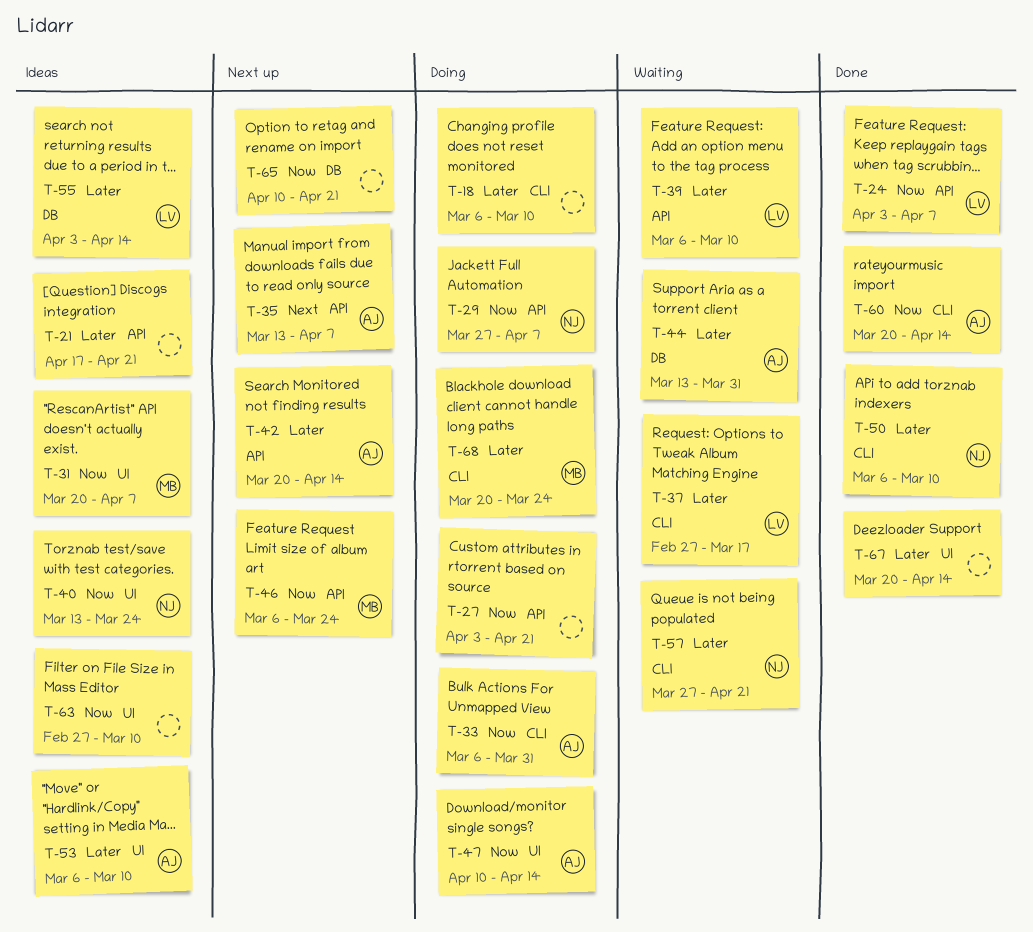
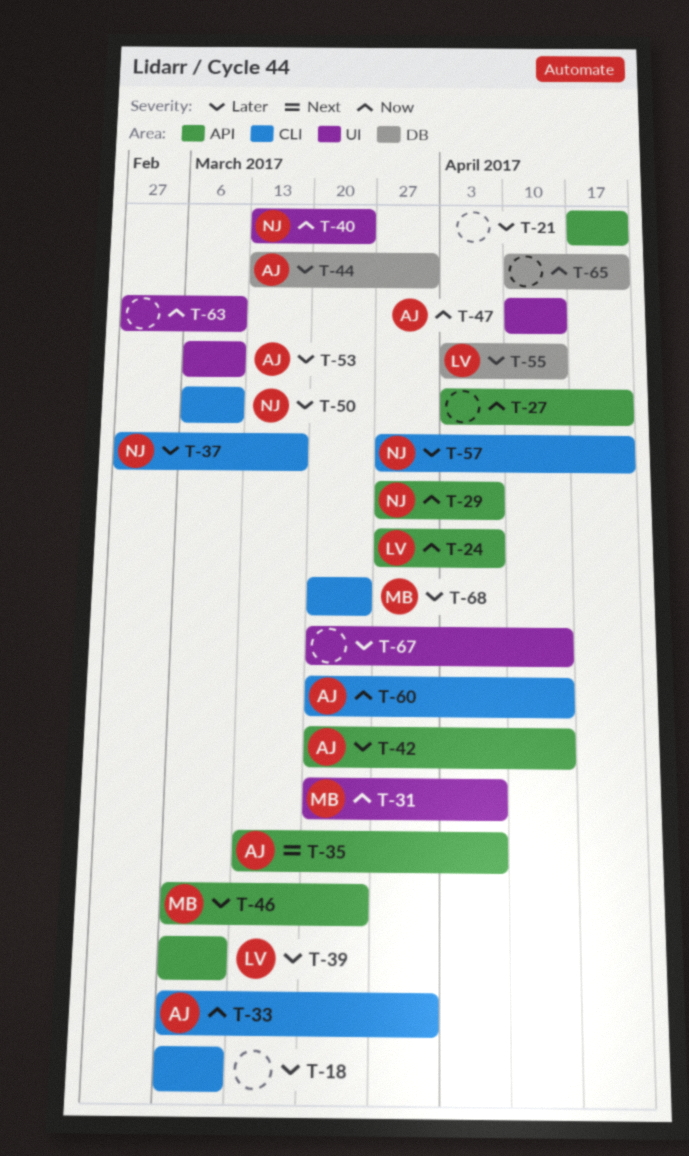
T-24, start: Apr 3 -> Mar 27
T-37, owner: LV -> NJ
T-46, priority: Now -> Later

